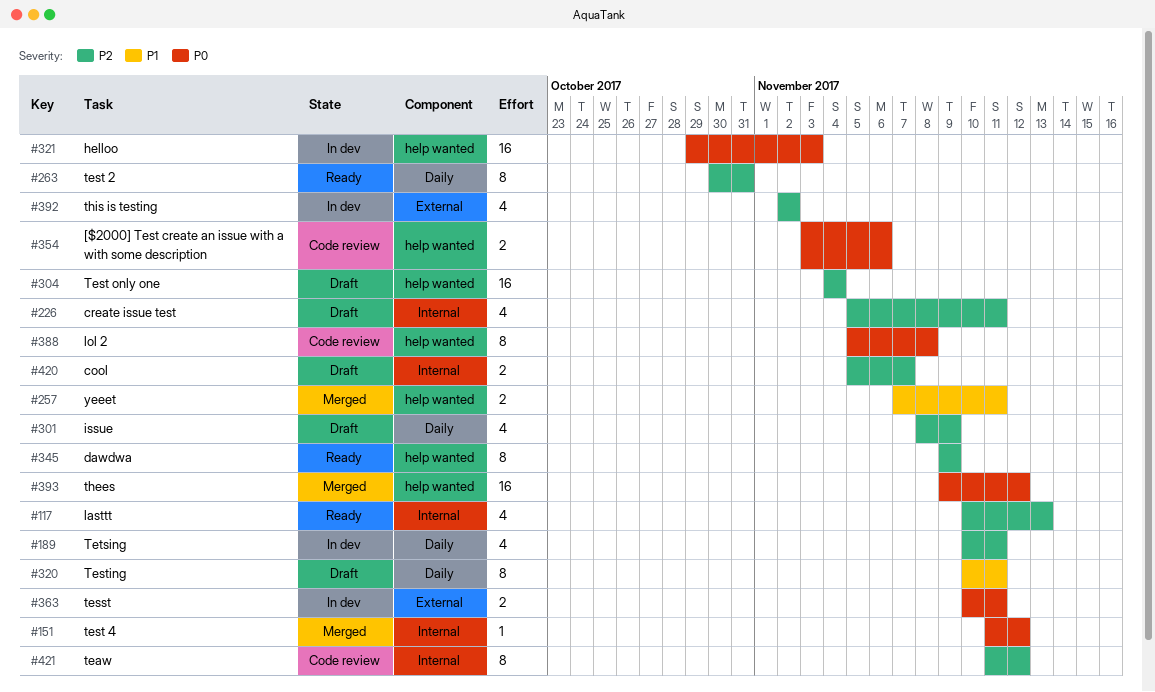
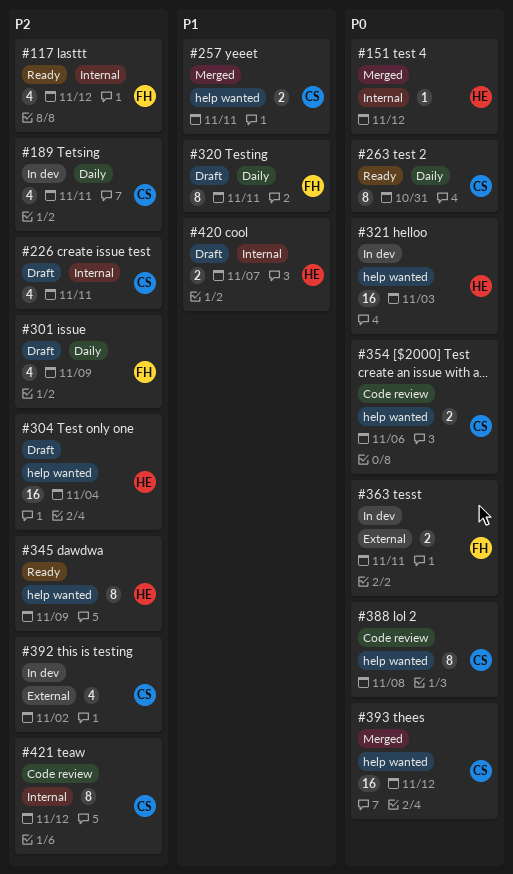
#117, due: Nov 13 -> Nov 12
#263, priority: P2 -> P0
#420, priority: P2 -> P1

